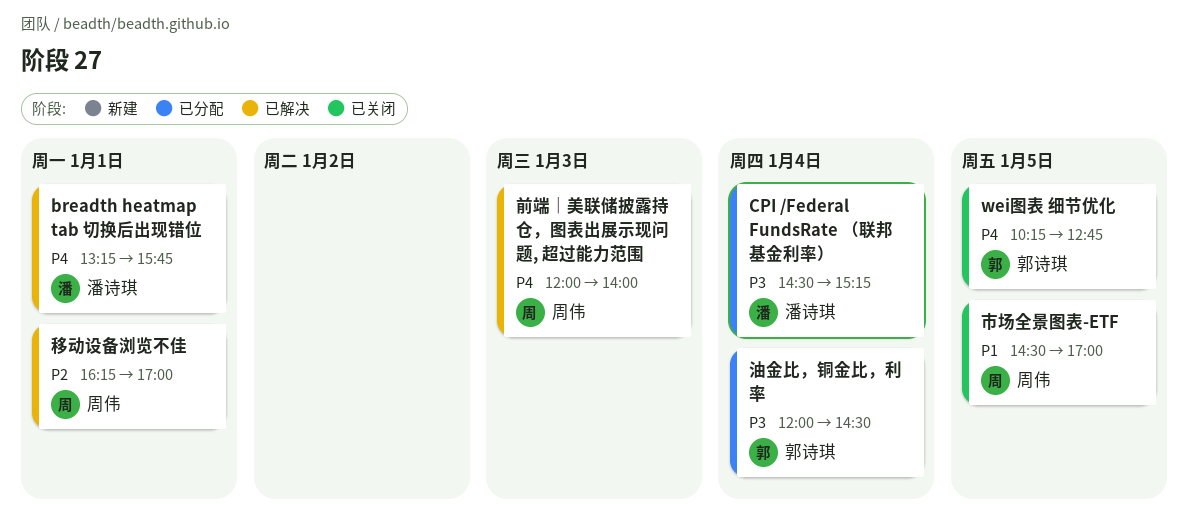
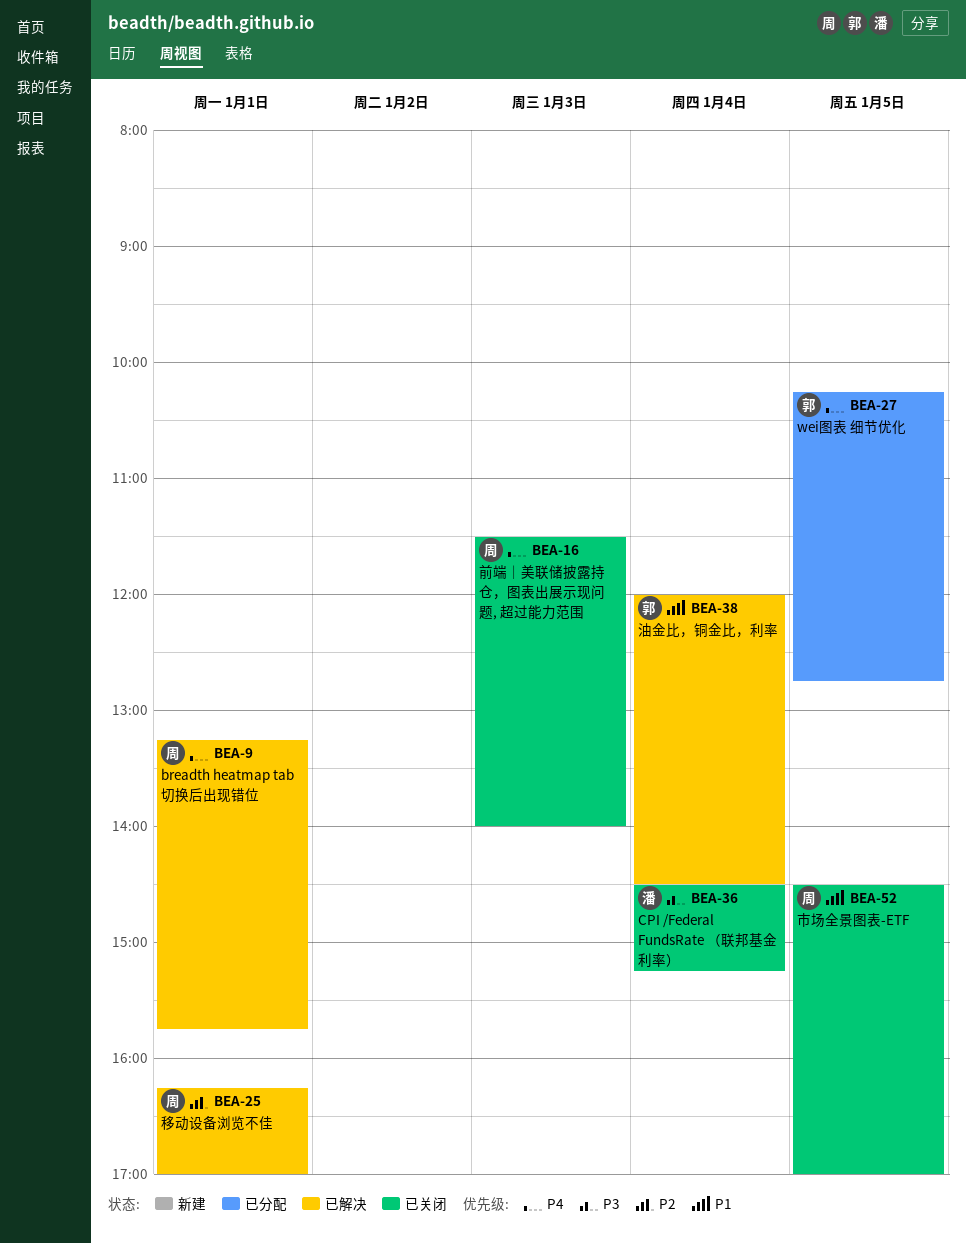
breadth heatmap tab 切换后出现错位, owner: 潘诗琪 -> 周伟
CPI /Federal FundsRate （联邦基金利率）, status: 已分配 -> 已关闭
wei图表 细节优化, status: 已关闭 -> 已分配
前端｜美联储披露持仓，图表出展示现问题, 超过能力范围, status: 已解决 -> 已关闭
前端｜美联储披露持仓，图表出展示现问题, 超过能力范围, begins: 12:00 -> 11:30
油金比，铜金比，利率, status: 已分配 -> 已解决
油金比，铜金比，利率, priority: P3 -> P1

